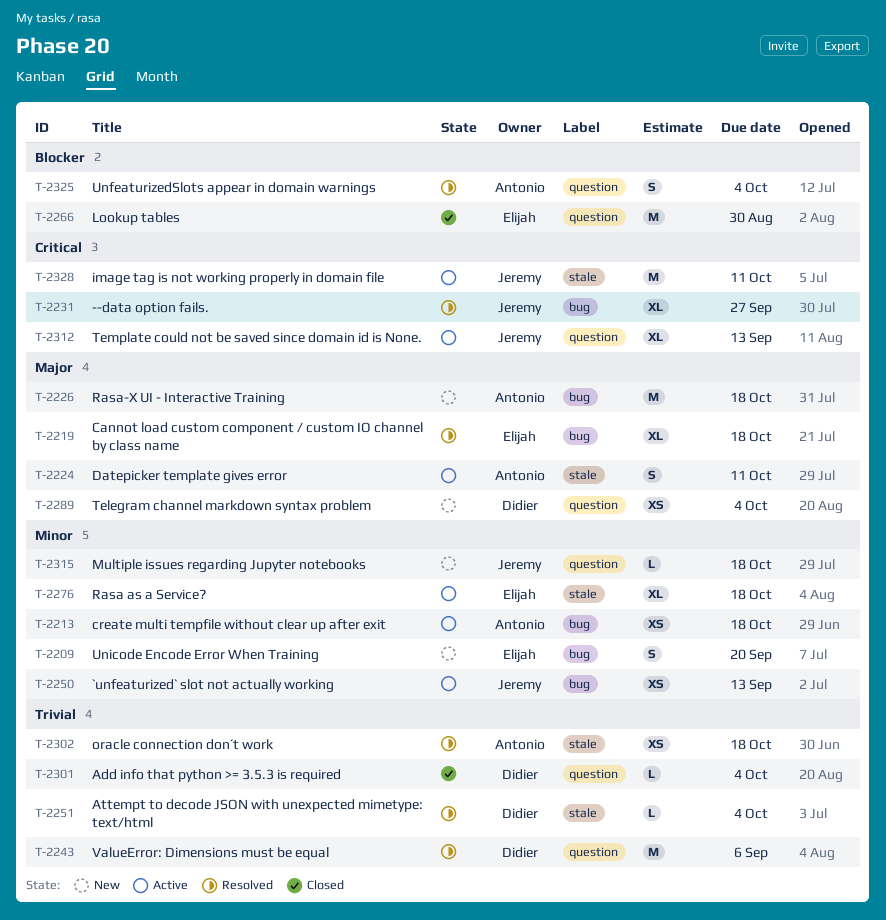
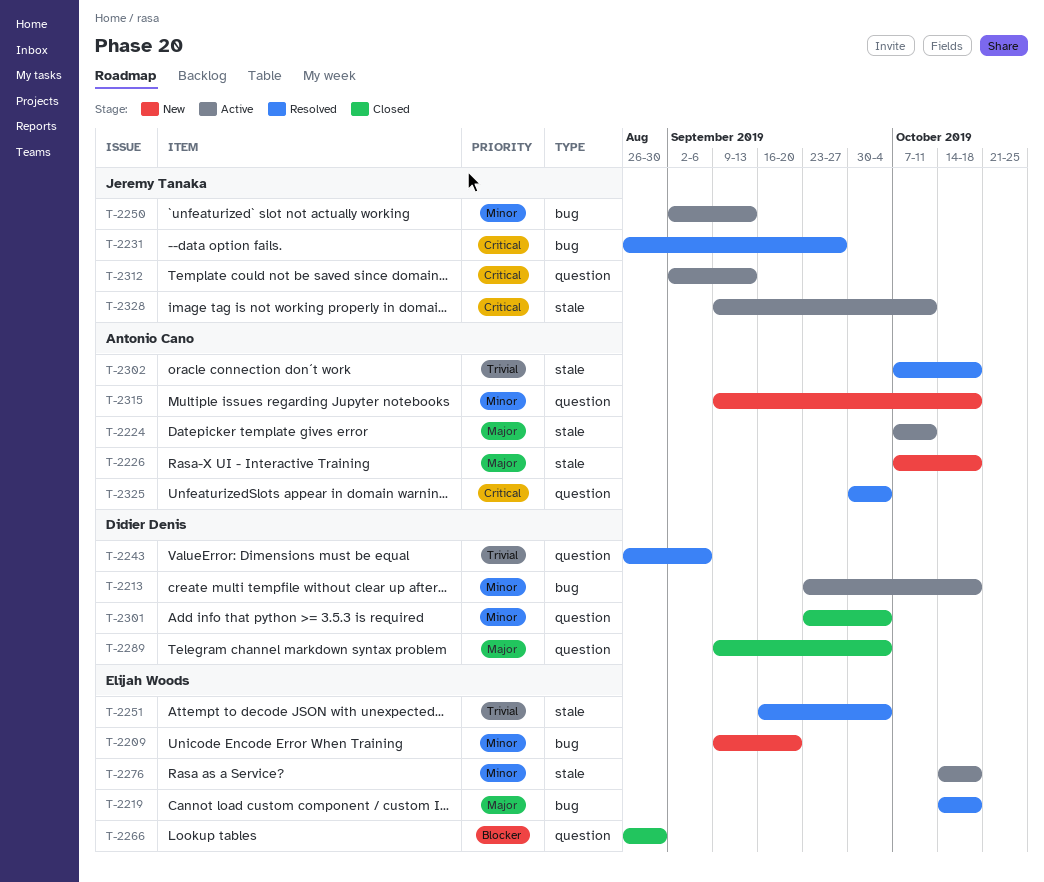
T-2213, owner: Antonio Cano -> Didier Denis
T-2226, label: bug -> stale
T-2251, owner: Didier Denis -> Elijah Woods
T-2289, status: New -> Closed
T-2301, priority: Trivial -> Minor
T-2315, owner: Jeremy Tanaka -> Antonio Cano
T-2325, priority: Blocker -> Critical

